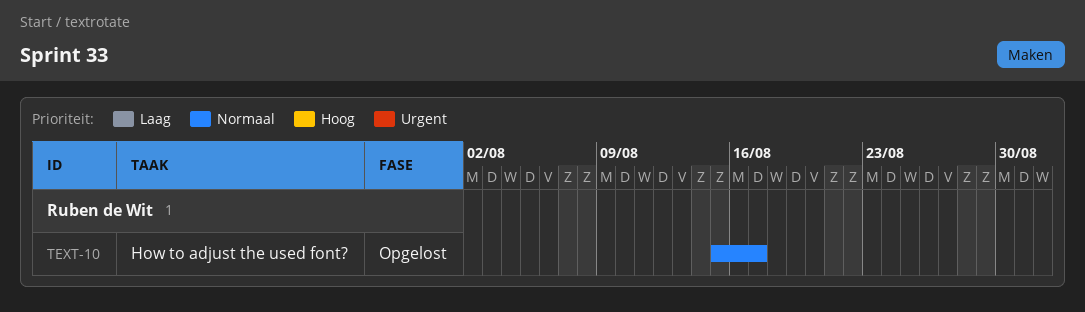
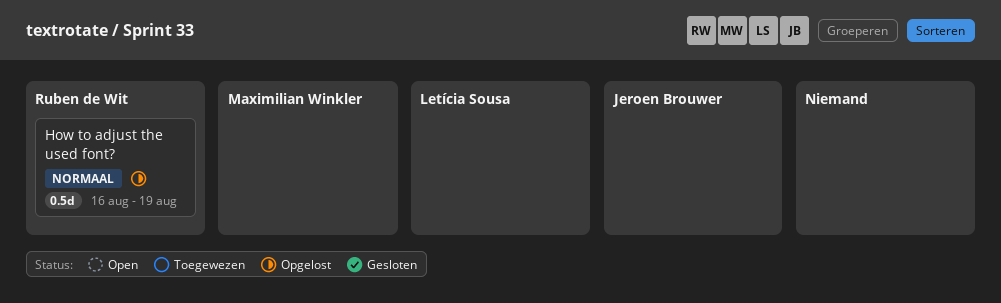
How to adjust the used font?, start: Aug 15 -> Aug 16
How to adjust the used font?, due: Aug 17 -> Aug 19

